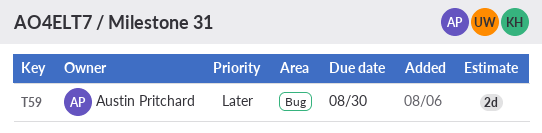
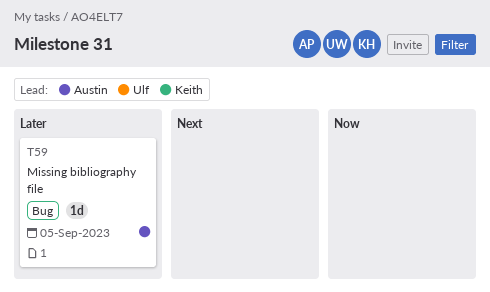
T59, estimate: 2d -> 1d
T59, due: Aug 30 -> Sep 5

